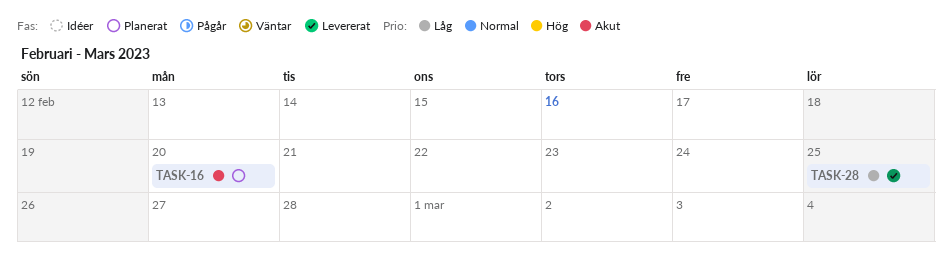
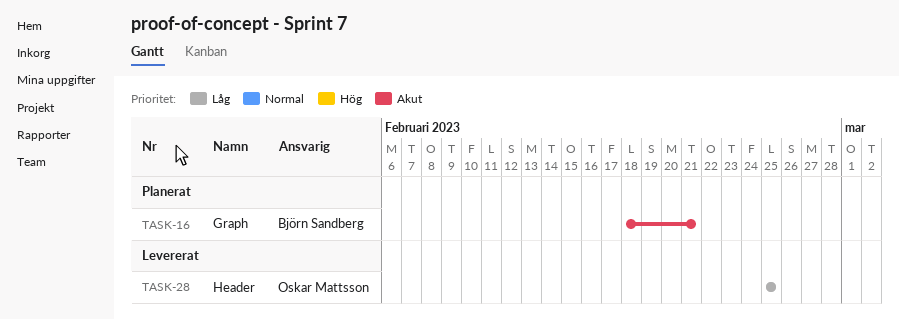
TASK-16, due: Feb 20 -> Feb 21

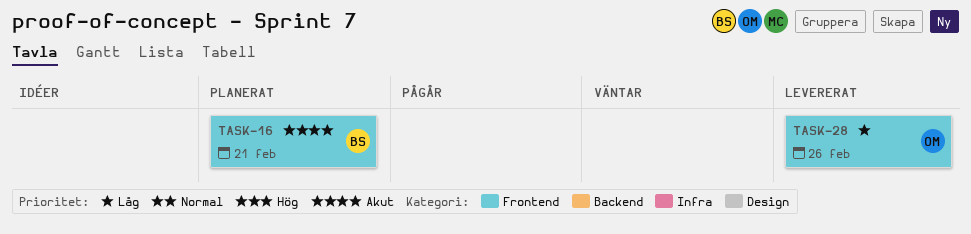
TASK-28, due: Feb 25 -> Feb 26

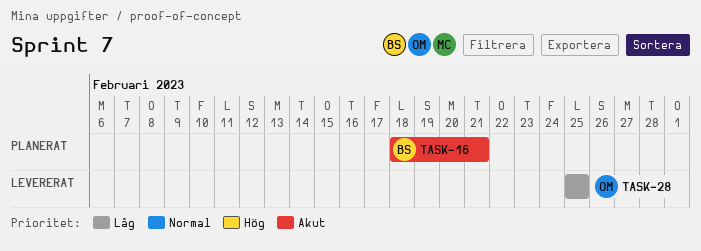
TASK-28, due: Feb 26 -> Feb 25

